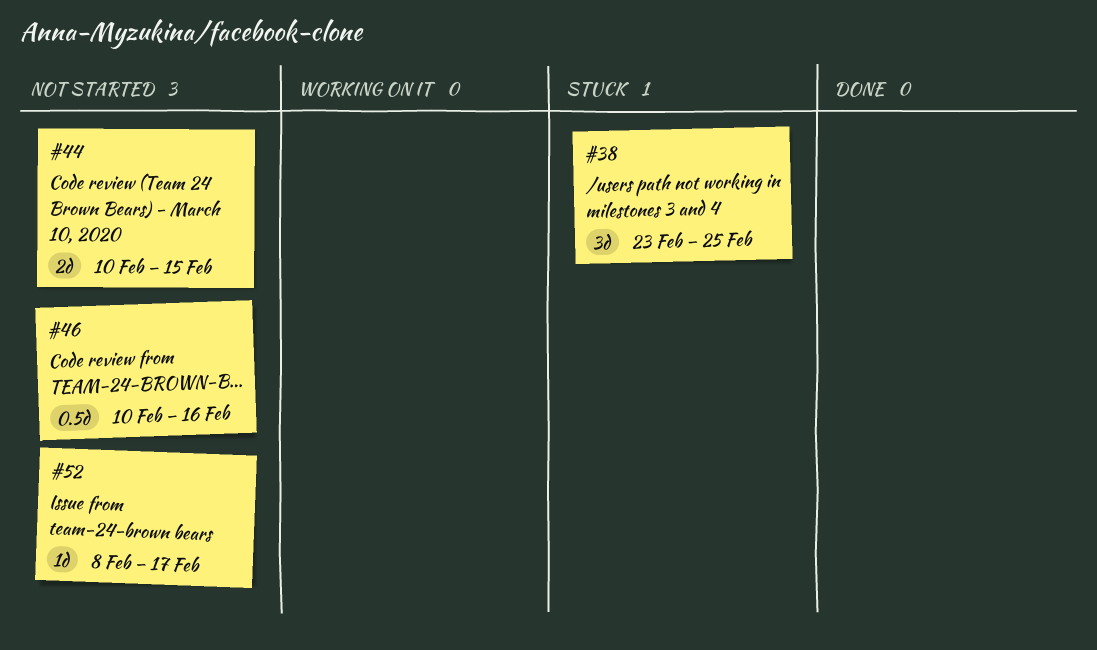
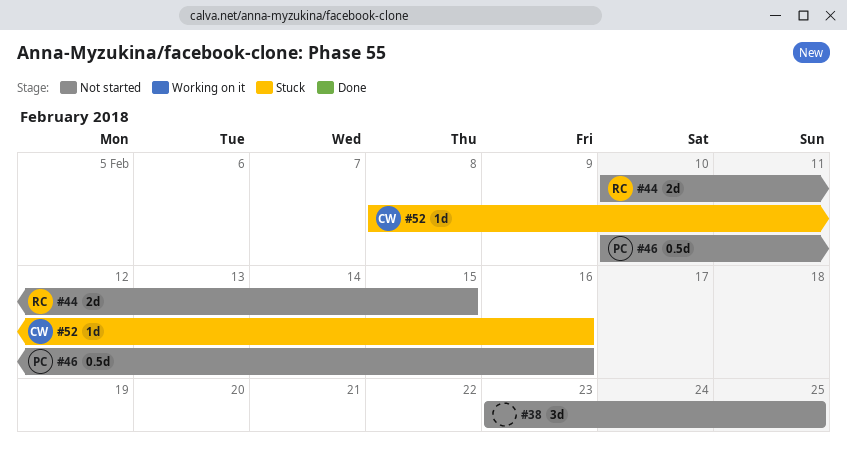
#38, status: Stuck -> Not started
#52, status: Not started -> Stuck
#52, due: Feb 17 -> Feb 16

